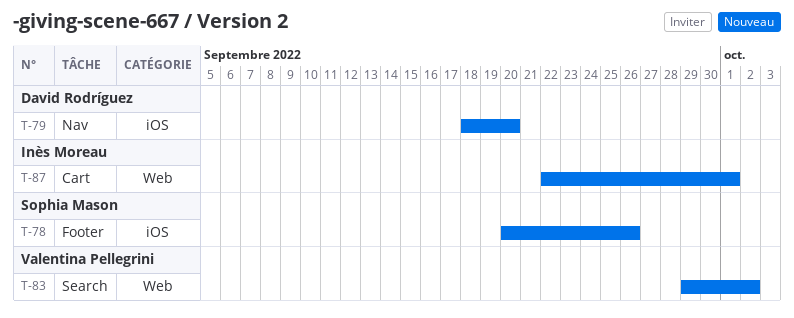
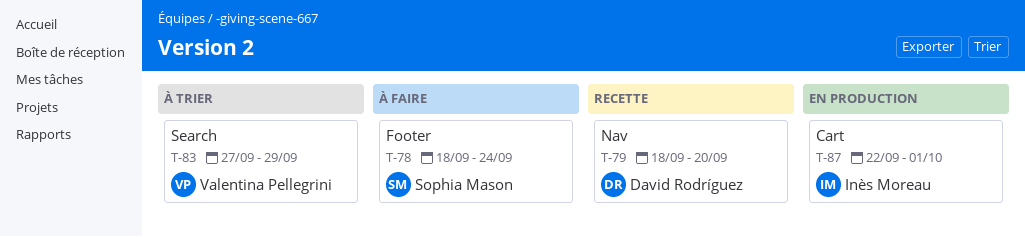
T-78, start: Sep 20 -> Sep 18
T-78, due: Sep 26 -> Sep 24
T-83, start: Sep 29 -> Sep 27
T-83, due: Oct 2 -> Sep 29

